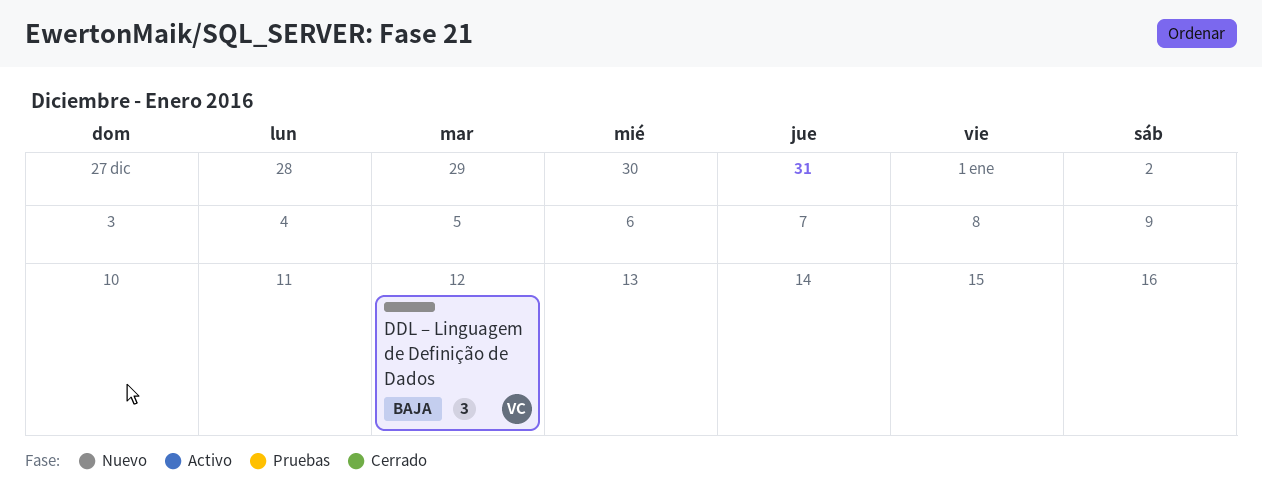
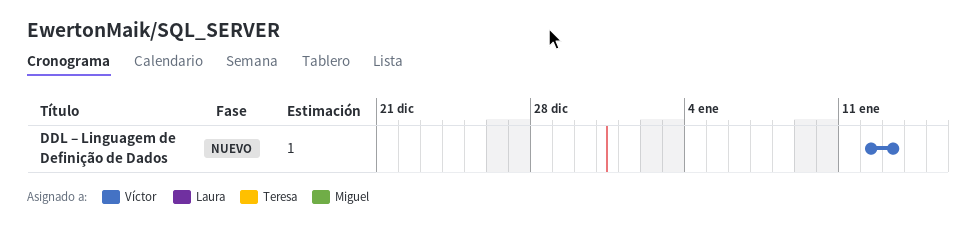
DDL – Linguagem de Definição de Dados, estimate: 3 -> 1
DDL – Linguagem de Definição de Dados, due: Jan 12 -> Jan 13

